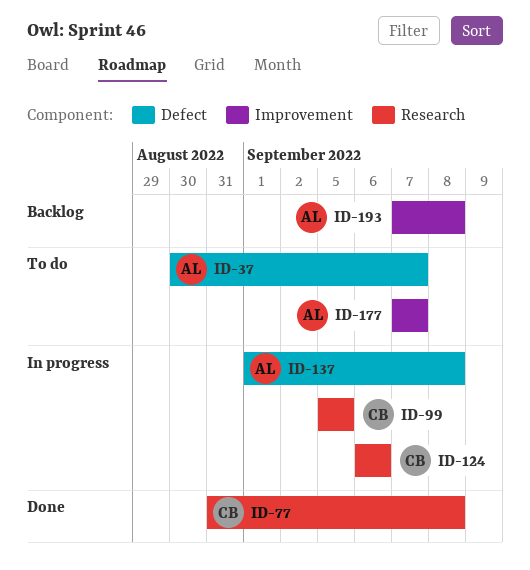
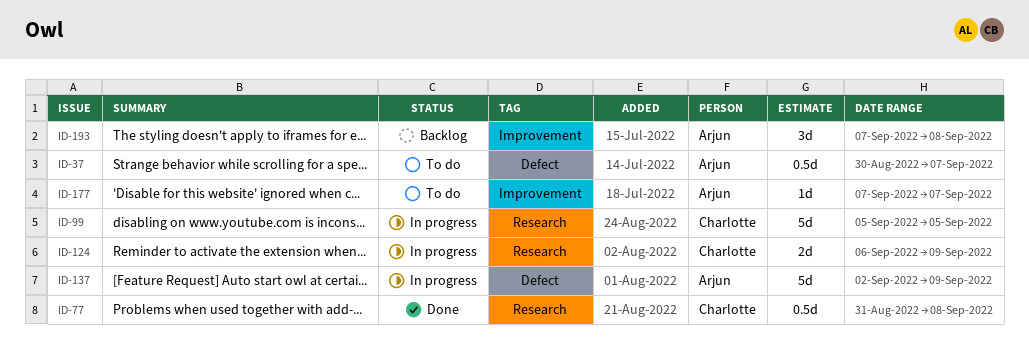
ID-124, due: Sep 6 -> Sep 9
ID-137, start: Sep 1 -> Sep 2
ID-137, due: Sep 8 -> Sep 9

